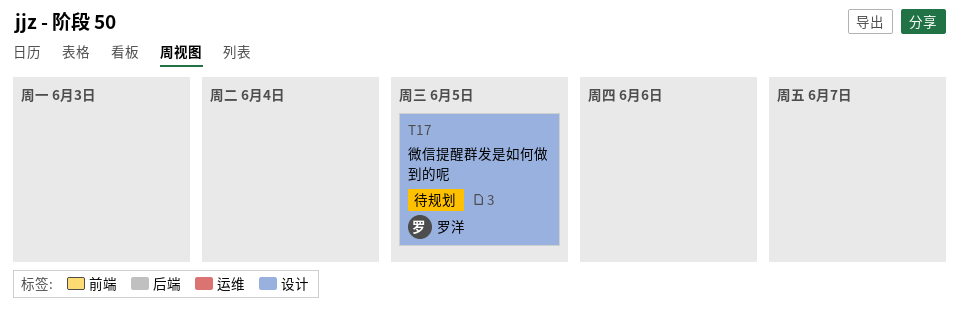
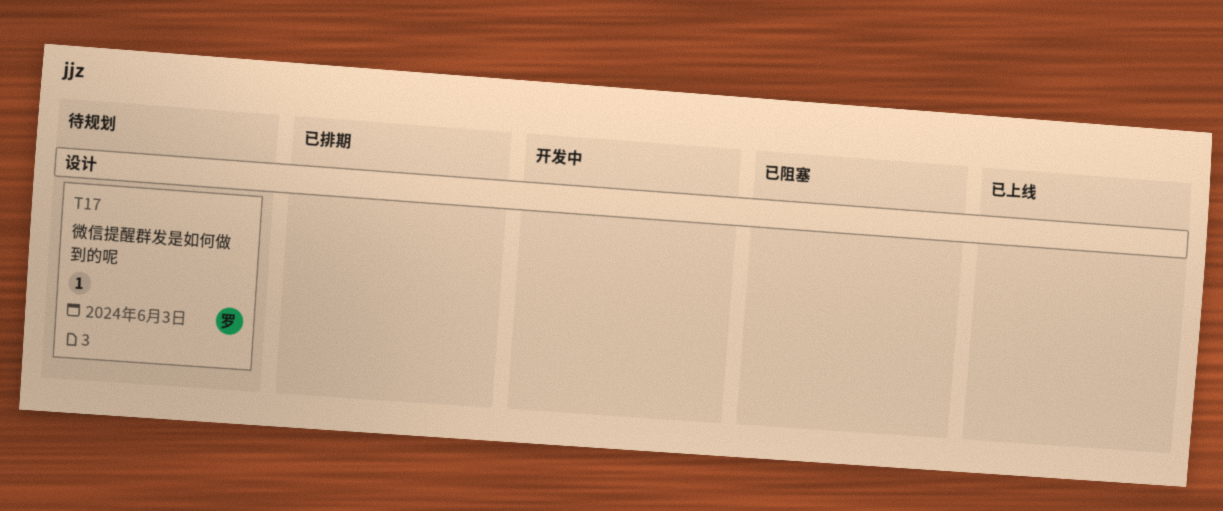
T17, due: Jun 5 -> Jun 3

